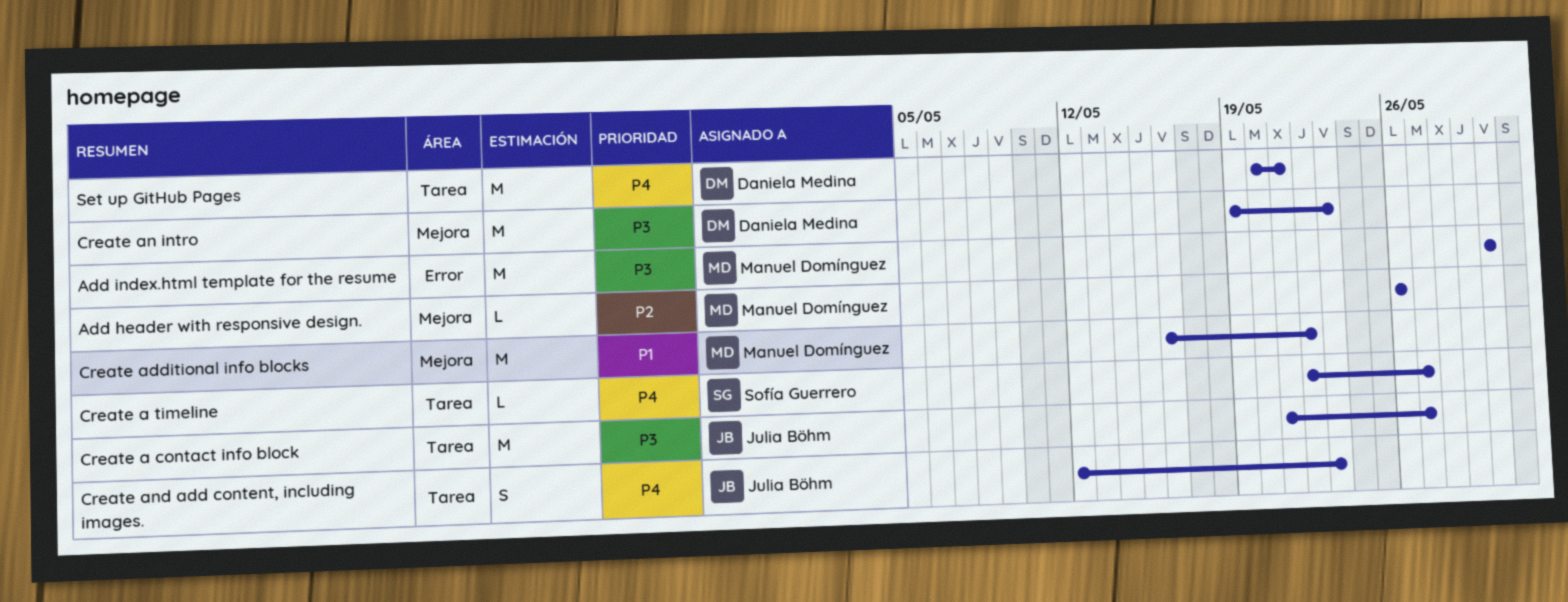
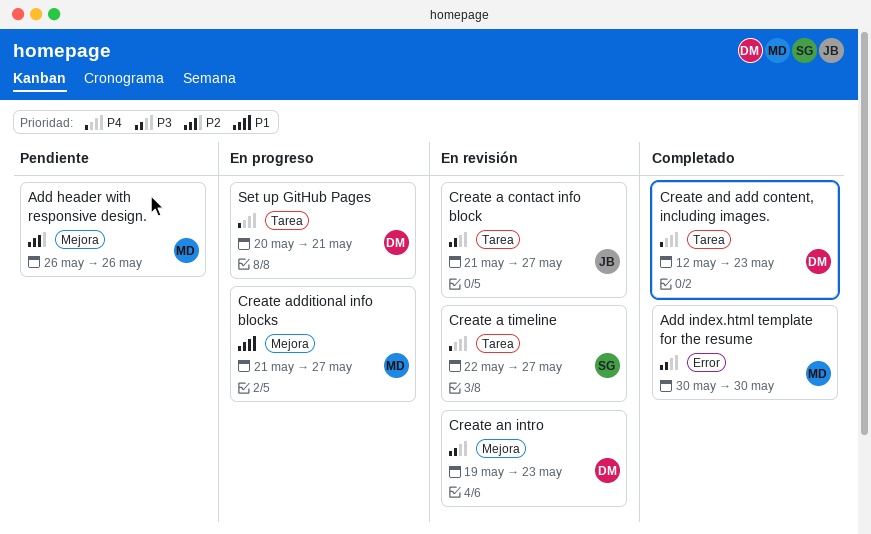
Create additional info blocks, start: May 16 -> May 21
Create additional info blocks, due: May 22 -> May 27
Create and add content, including images., owner: Julia Böhm -> Daniela Medina

